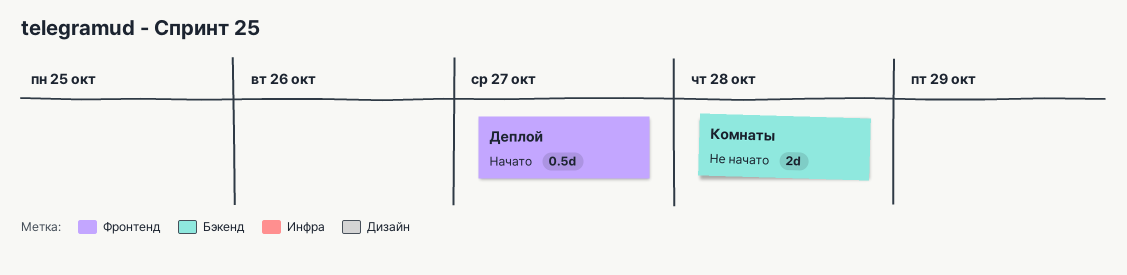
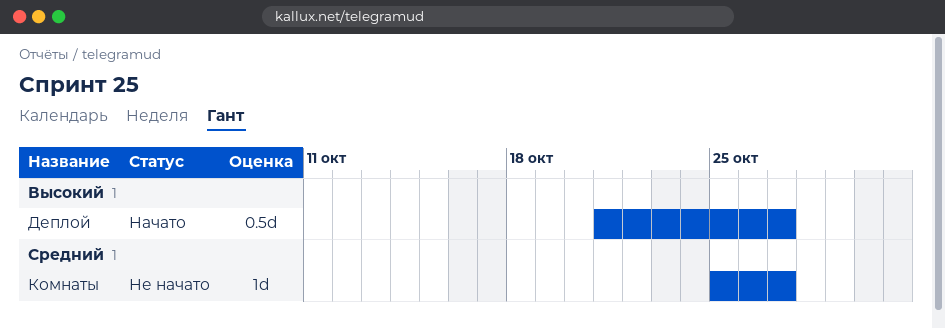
Комнаты, estimate: 2d -> 1d
Комнаты, due: Oct 28 -> Oct 27

